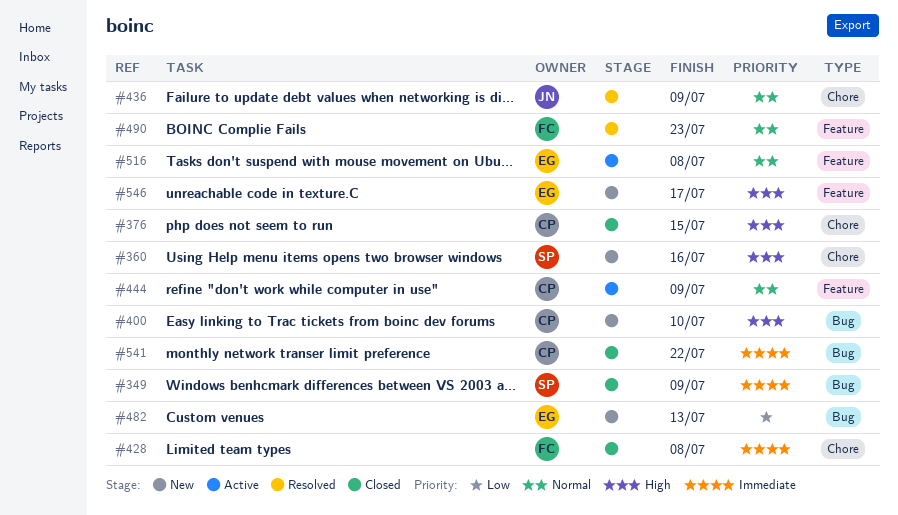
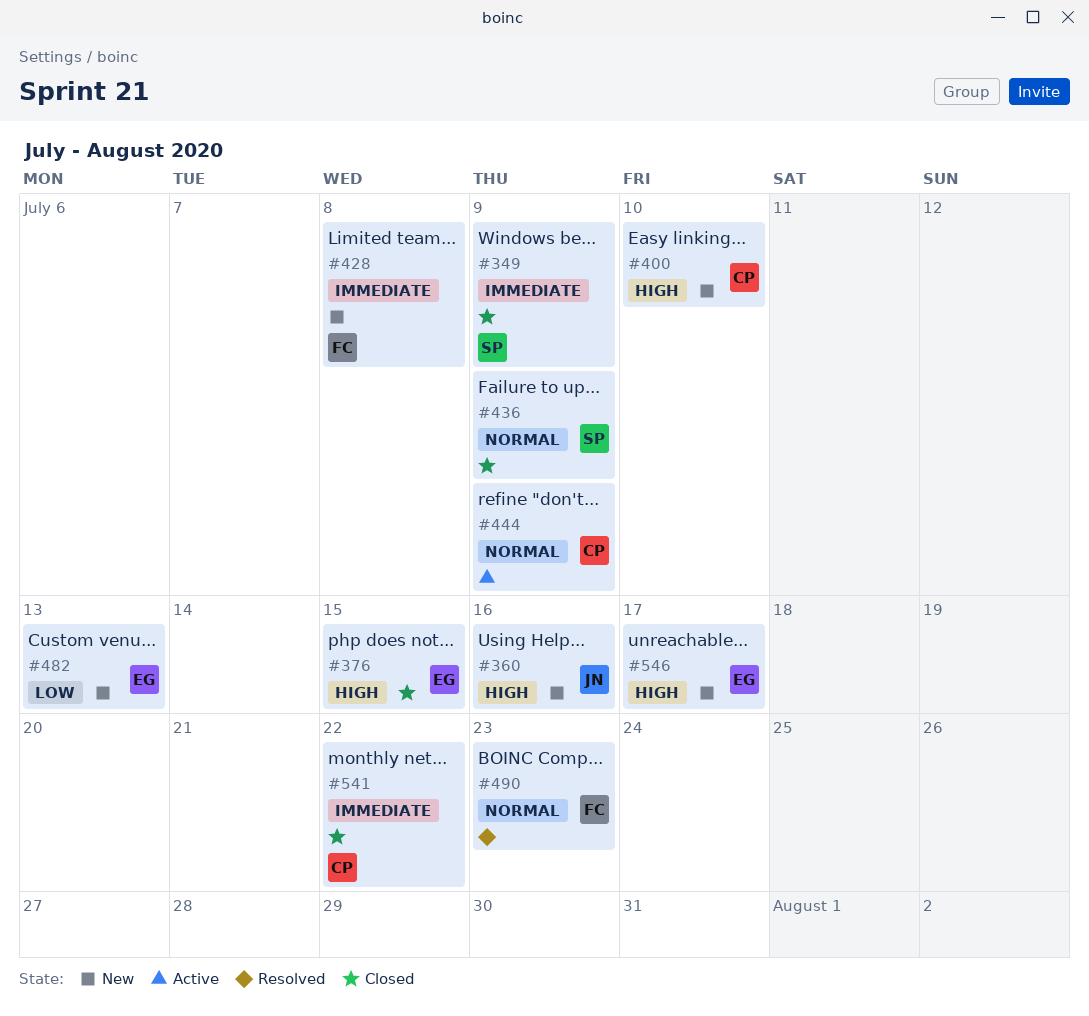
#360, owner: SP -> JN
#376, owner: CP -> EG
#428, status: Closed -> New
#436, status: Resolved -> Closed
#436, owner: JN -> SP
#516: present -> none

